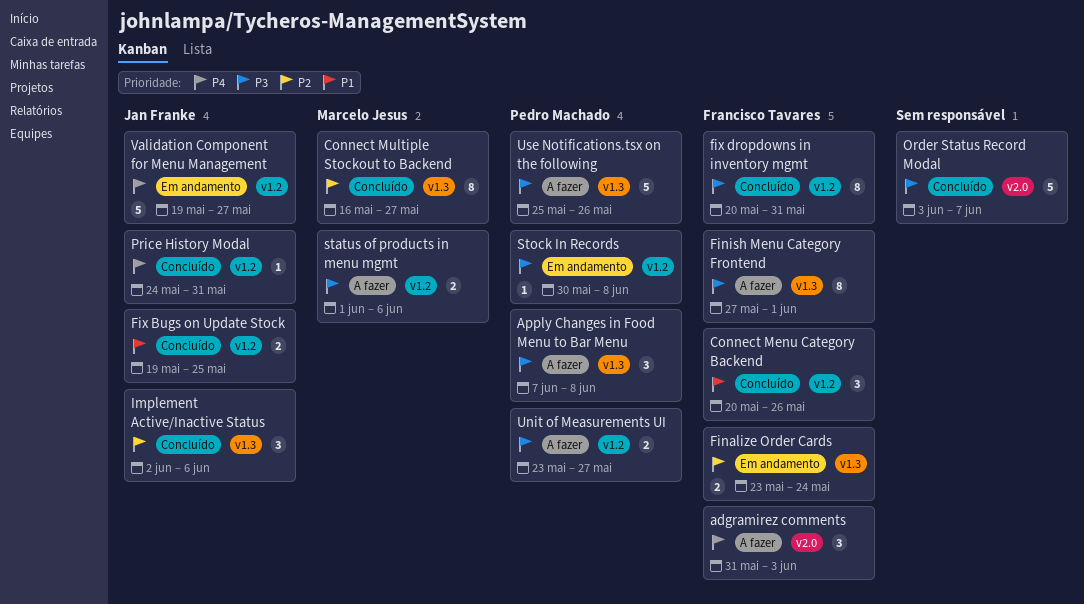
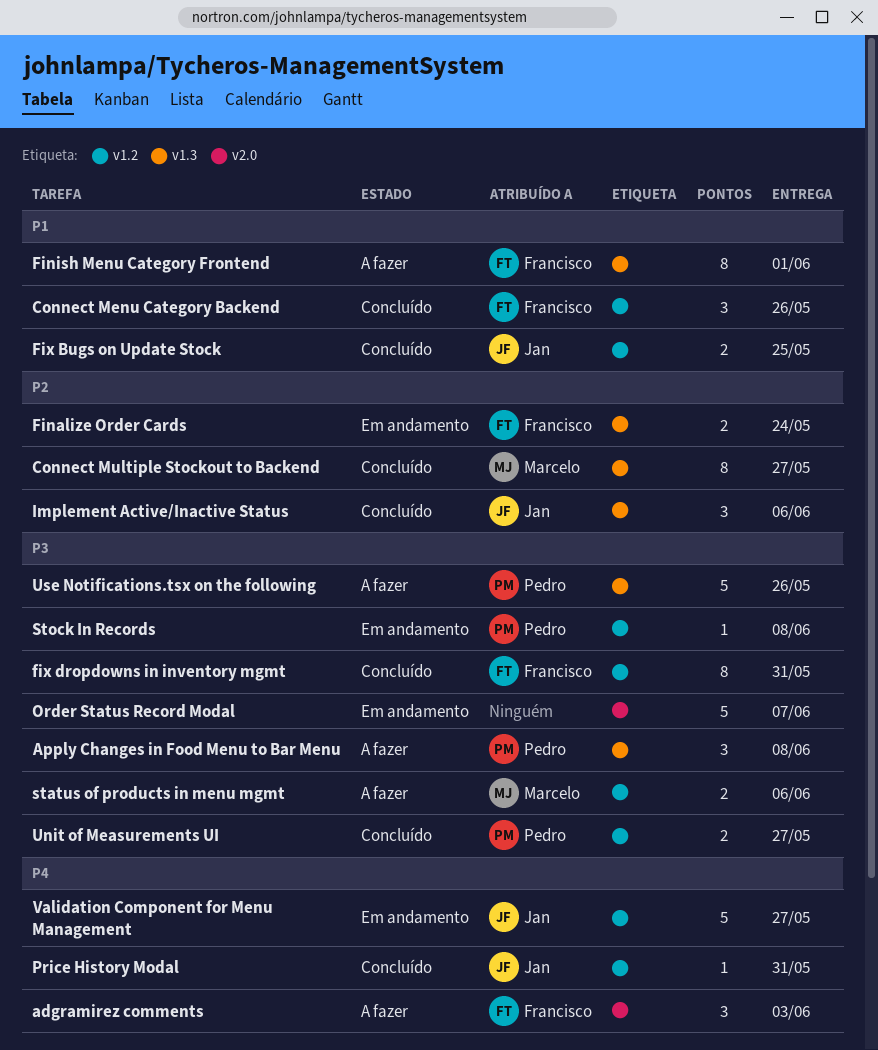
Finish Menu Category Frontend, priority: P3 -> P1
Order Status Record Modal, status: Concluído -> Em andamento
Unit of Measurements UI, status: A fazer -> Concluído

